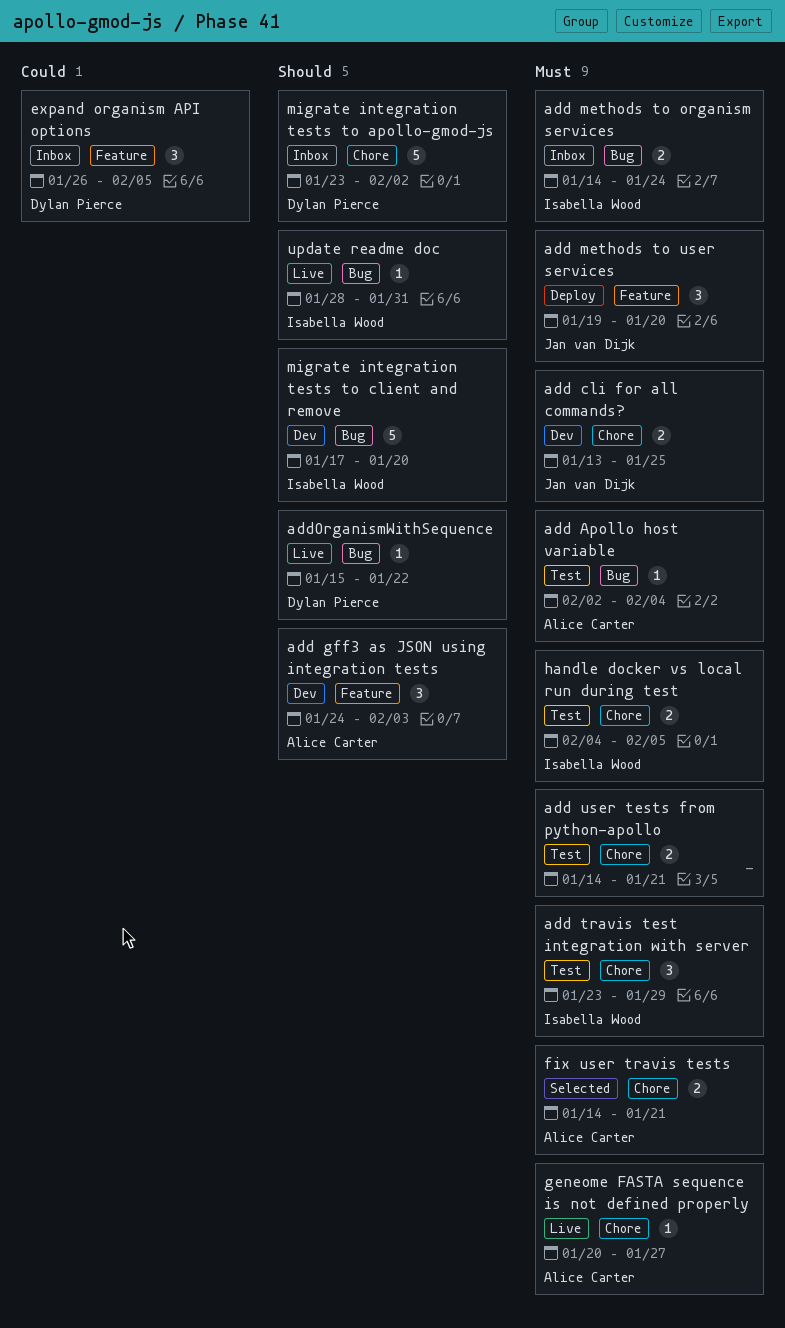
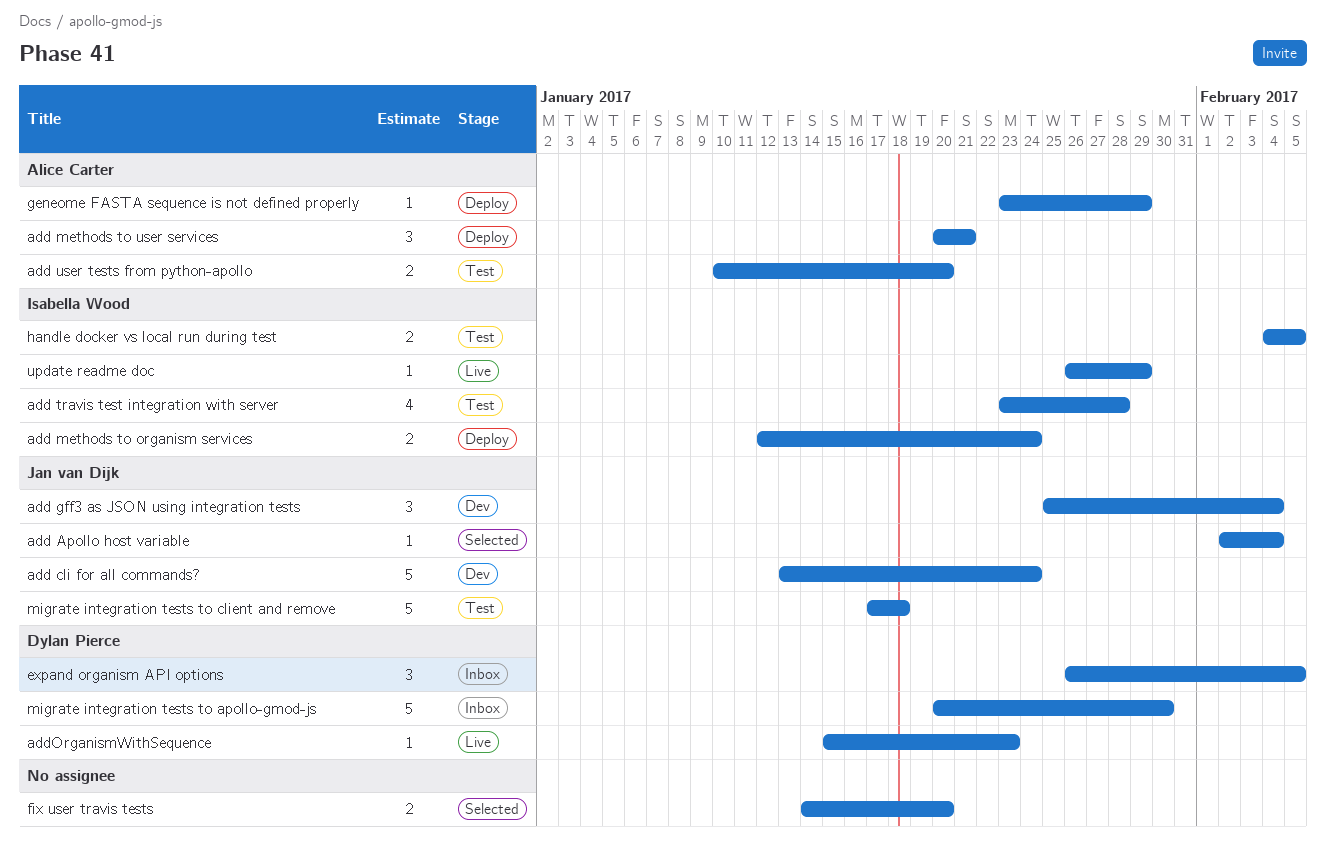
add Apollo host variable, status: Test -> Selected
add Apollo host variable, owner: Alice Carter -> Jan van Dijk
add cli for all commands?, estimate: 2 -> 5
add cli for all commands?, due: Jan 25 -> Jan 24
add gff3 as JSON using integration tests, owner: Alice Carter -> Jan van Dijk
add gff3 as JSON using integration tests, start: Jan 24 -> Jan 25
add gff3 as JSON using integration tests, due: Feb 3 -> Feb 4
add methods to organism services, status: Inbox -> Deploy
add methods to organism services, start: Jan 14 -> Jan 12
add methods to user services, owner: Jan van Dijk -> Alice Carter
add methods to user services, start: Jan 19 -> Jan 20
add methods to user services, due: Jan 20 -> Jan 21
add travis test integration with server, estimate: 3 -> 4
add travis test integration with server, due: Jan 29 -> Jan 28
add user tests from python-apollo, owner: none -> Alice Carter
add user tests from python-apollo, start: Jan 14 -> Jan 10
add user tests from python-apollo, due: Jan 21 -> Jan 20
addOrganismWithSequence, due: Jan 22 -> Jan 23
fix user travis tests, owner: Alice Carter -> none
fix user travis tests, due: Jan 21 -> Jan 20
geneome FASTA sequence is not defined properly, status: Live -> Deploy
geneome FASTA sequence is not defined properly, start: Jan 20 -> Jan 23
geneome FASTA sequence is not defined properly, due: Jan 27 -> Jan 29
migrate integration tests to apollo-gmod-js, start: Jan 23 -> Jan 20
migrate integration tests to apollo-gmod-js, due: Feb 2 -> Jan 30
migrate integration tests to client and remove, status: Dev -> Test
migrate integration tests to client and remove, owner: Isabella Wood -> Jan van Dijk
migrate integration tests to client and remove, due: Jan 20 -> Jan 18
update readme doc, start: Jan 28 -> Jan 26
update readme doc, due: Jan 31 -> Jan 29

